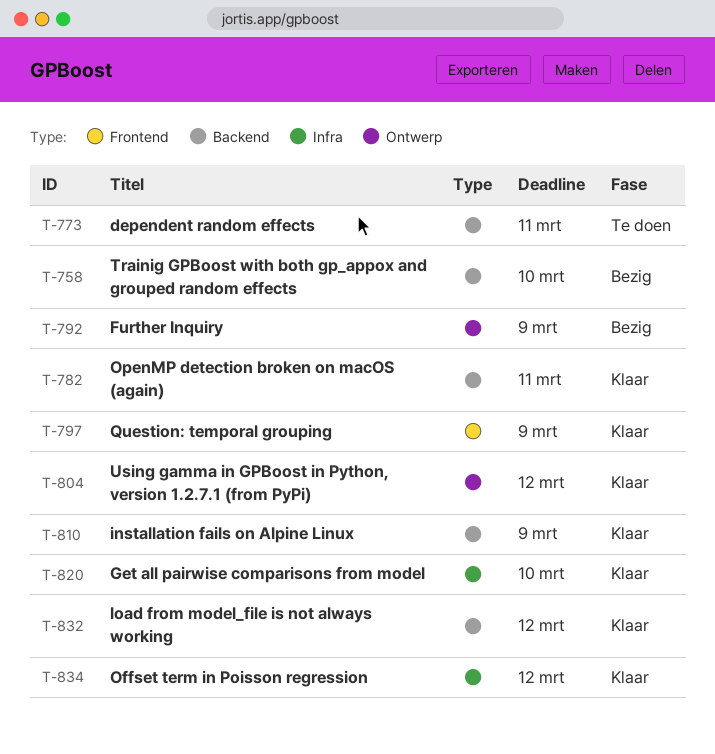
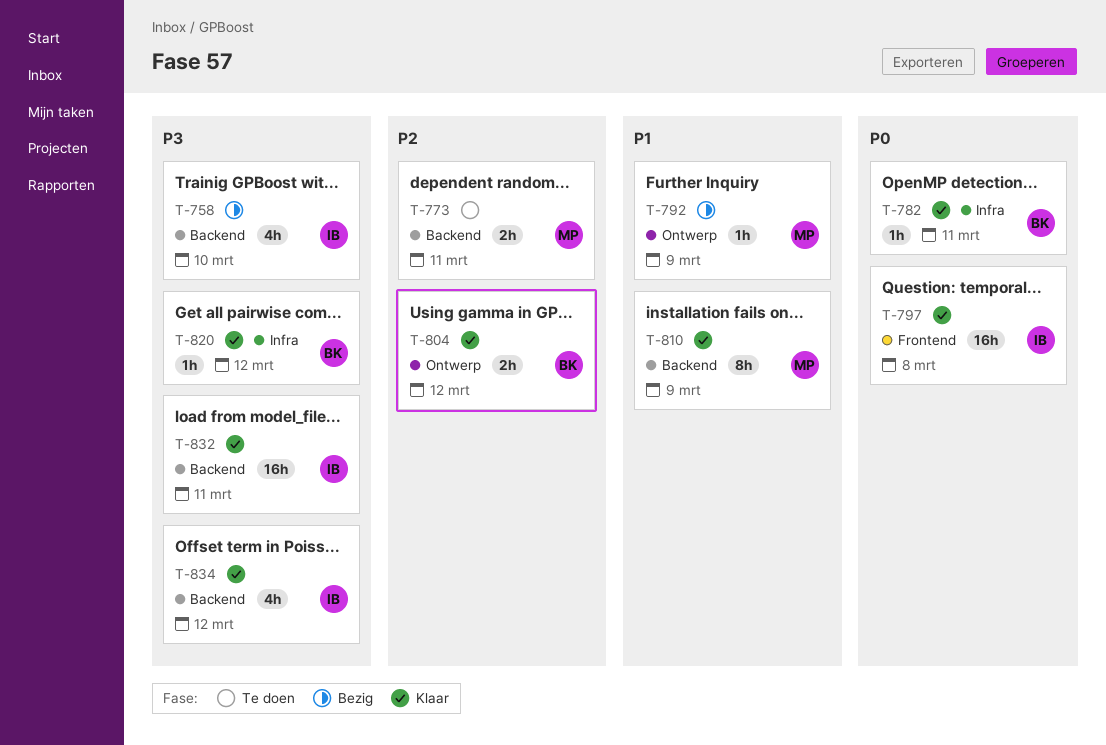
T-782, label: Backend -> Infra
T-797, due: Mar 9 -> Mar 8
T-820, due: Mar 10 -> Mar 12
T-832, due: Mar 12 -> Mar 11
T-834, label: Infra -> Backend

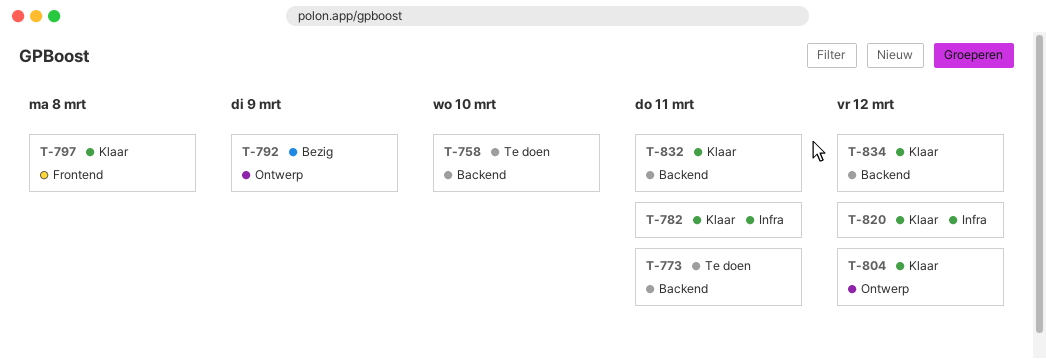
T-758, status: Bezig -> Te doen
T-810: present -> none

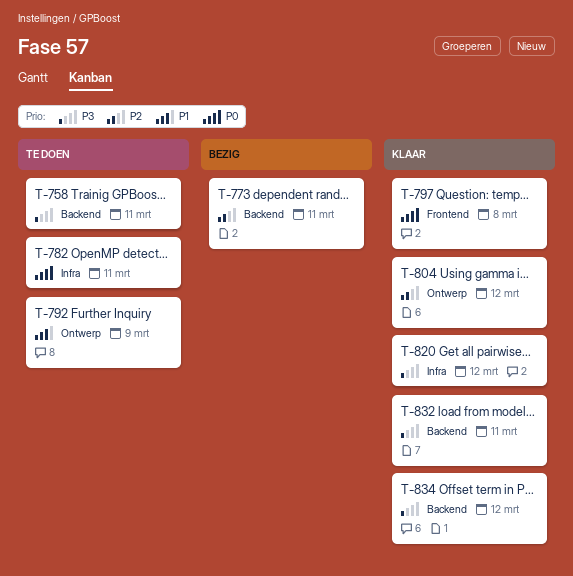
T-758, due: Mar 10 -> Mar 11
T-773, status: Te doen -> Bezig
T-782, status: Klaar -> Te doen
T-792, status: Bezig -> Te doen

